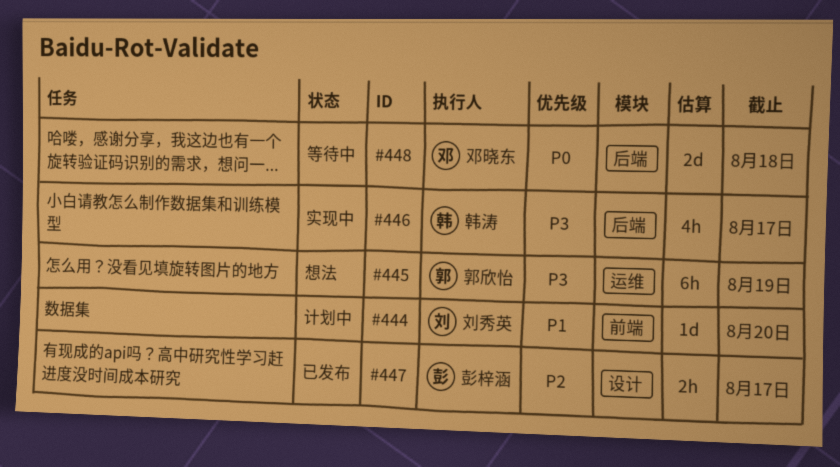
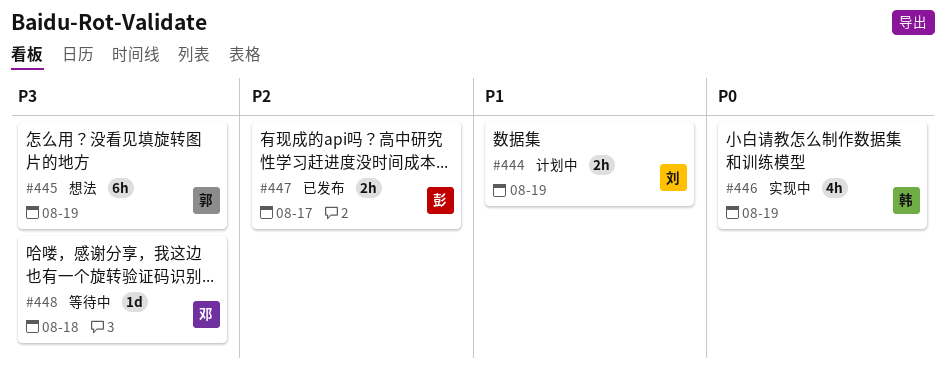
#444, estimate: 1d -> 2h
#444, due: Aug 20 -> Aug 19
#446, priority: P3 -> P0
#446, due: Aug 17 -> Aug 19
#448, priority: P0 -> P3
#448, estimate: 2d -> 1d

